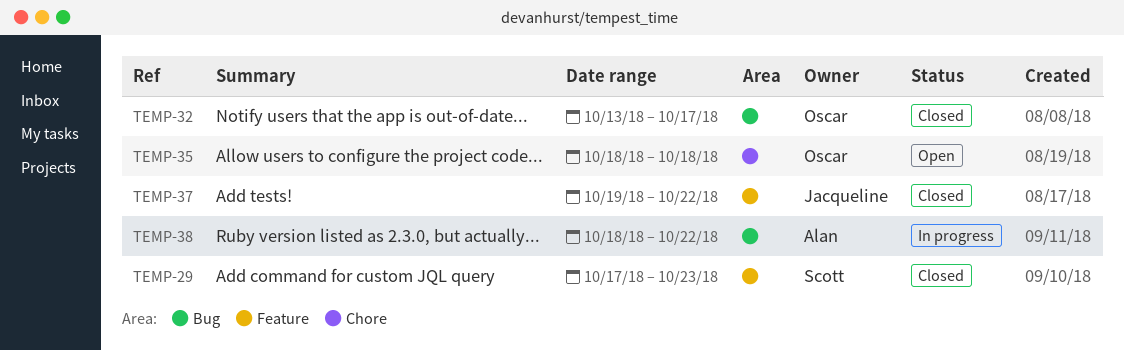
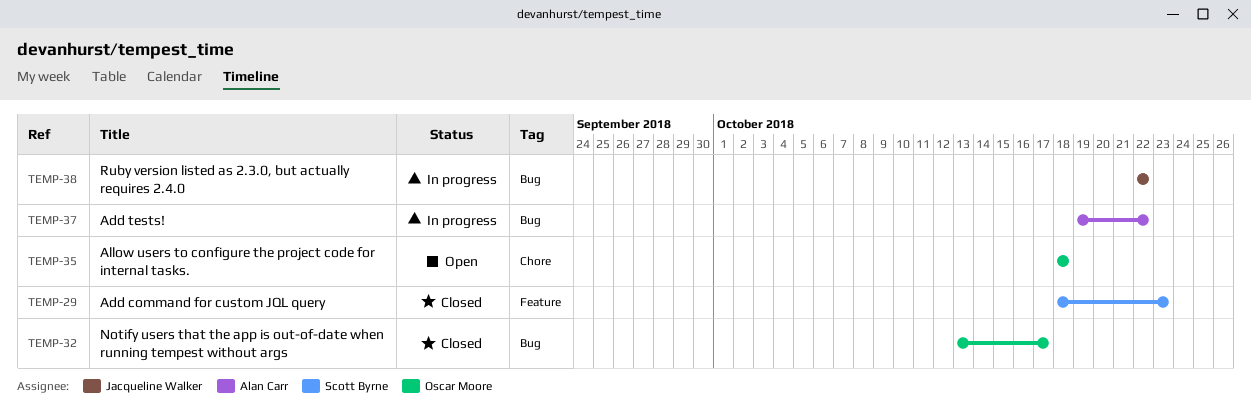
TEMP-29, start: Oct 17 -> Oct 18
TEMP-37, status: Closed -> In progress
TEMP-37, owner: Jacqueline Walker -> Alan Carr
TEMP-37, label: Feature -> Bug
TEMP-38, owner: Alan Carr -> Jacqueline Walker
TEMP-38, start: Oct 18 -> Oct 22

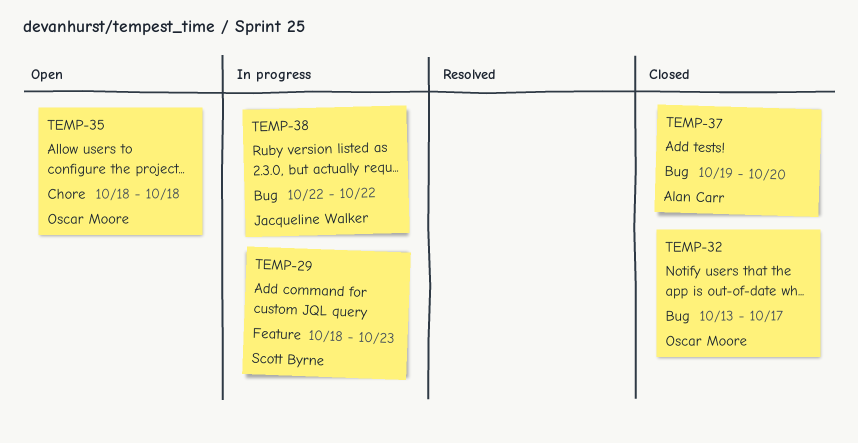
TEMP-29, status: Closed -> In progress
TEMP-37, status: In progress -> Closed
TEMP-37, due: Oct 22 -> Oct 20

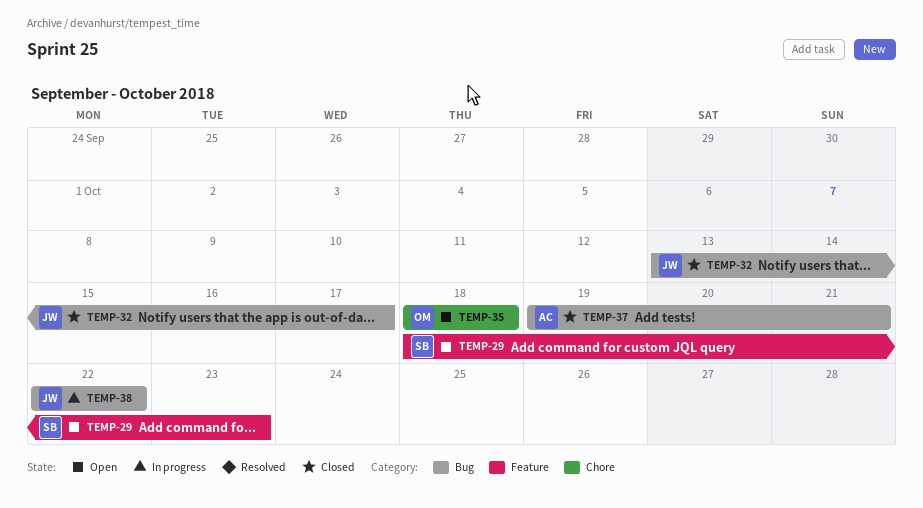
TEMP-29, status: In progress -> Open
TEMP-32, owner: Oscar Moore -> Jacqueline Walker
TEMP-37, due: Oct 20 -> Oct 21

